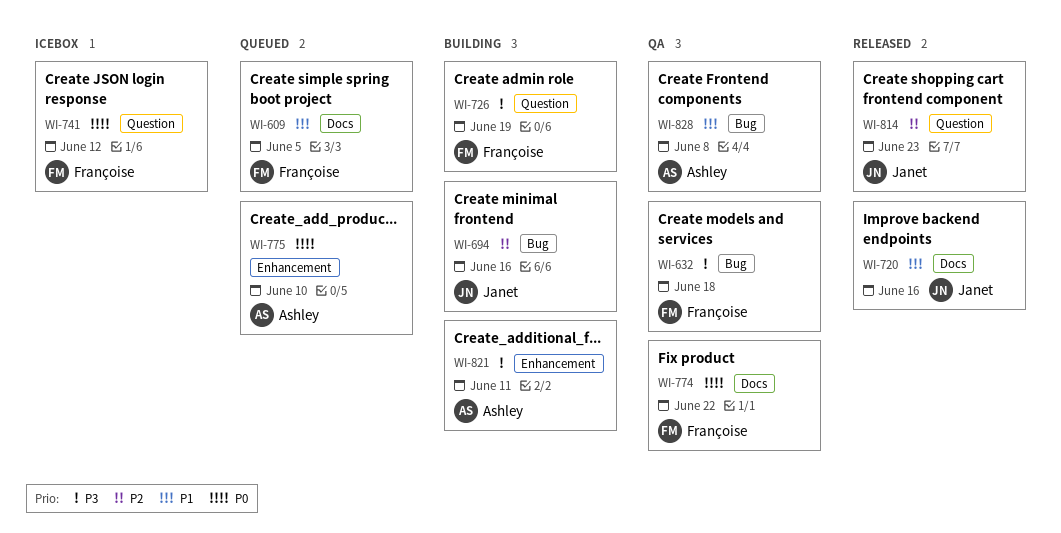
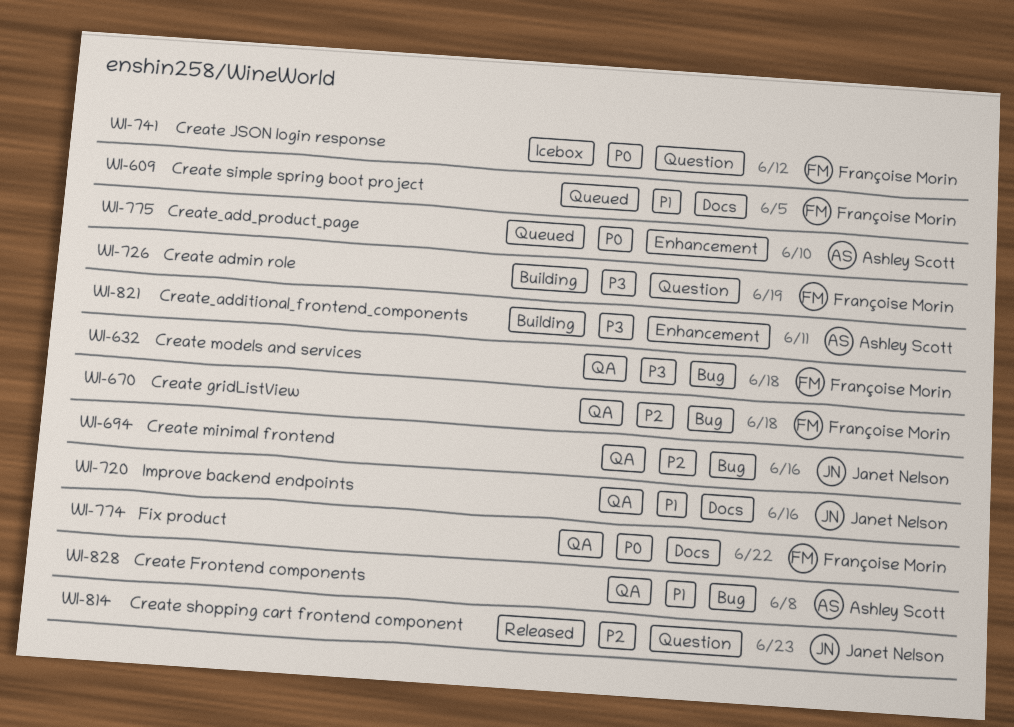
WI-670: none -> present
WI-694, status: Building -> QA
WI-720, status: Released -> QA

